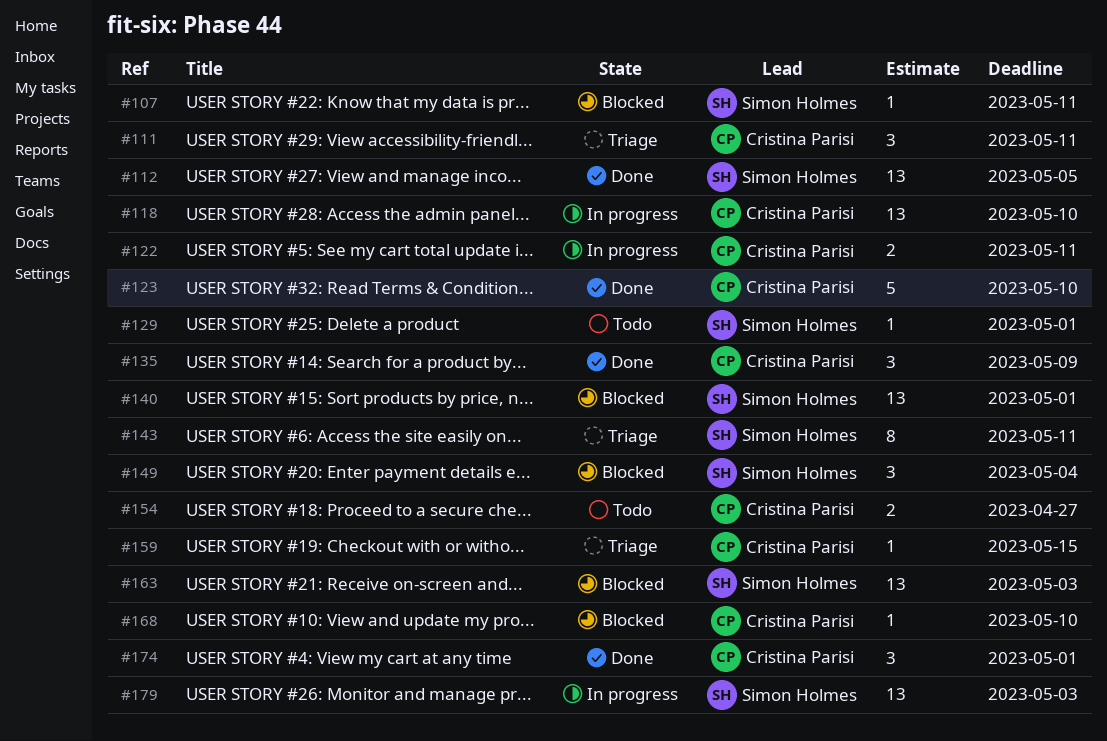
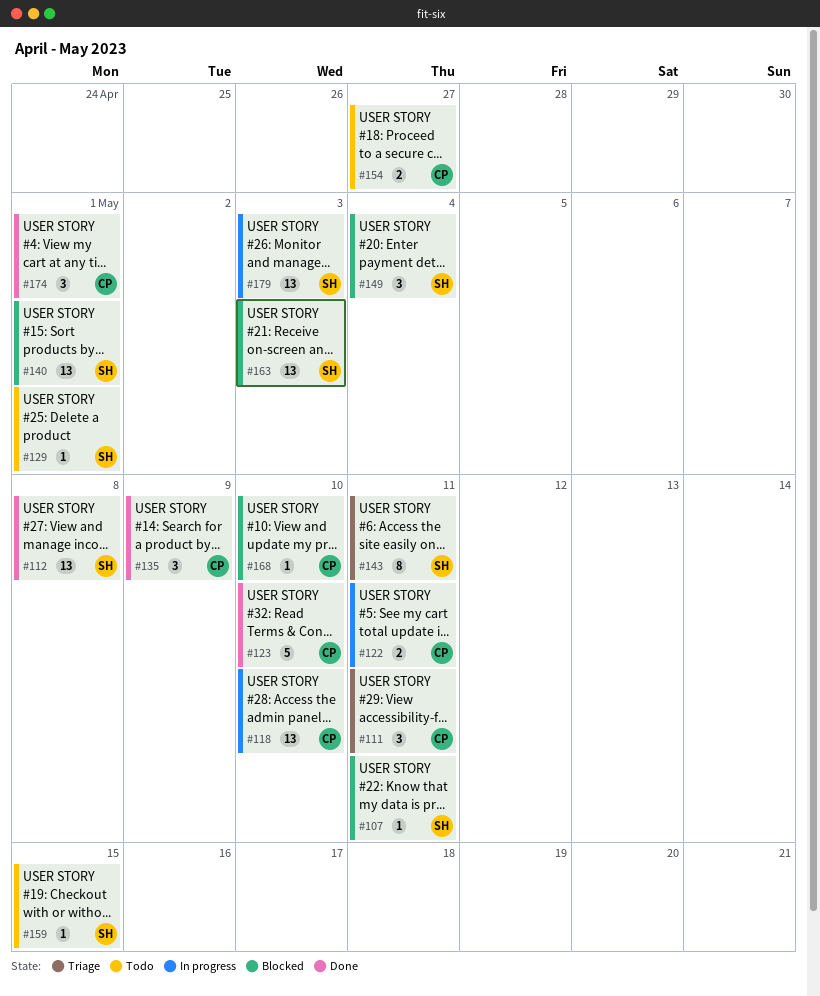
#112, due: May 5 -> May 8
#159, status: Triage -> Todo
#159, owner: Cristina Parisi -> Simon Holmes

